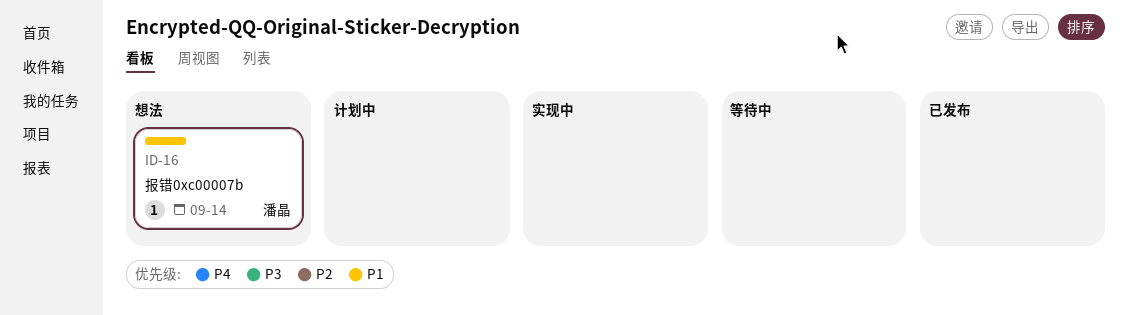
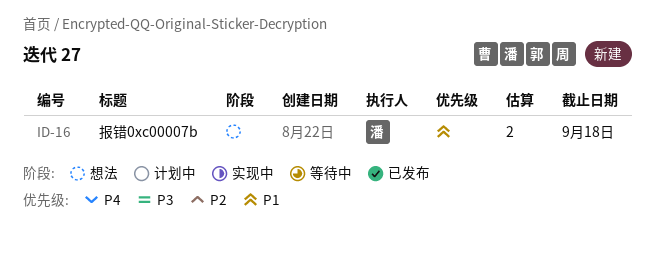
ID-16, estimate: 1 -> 2
ID-16, due: Sep 14 -> Sep 18

